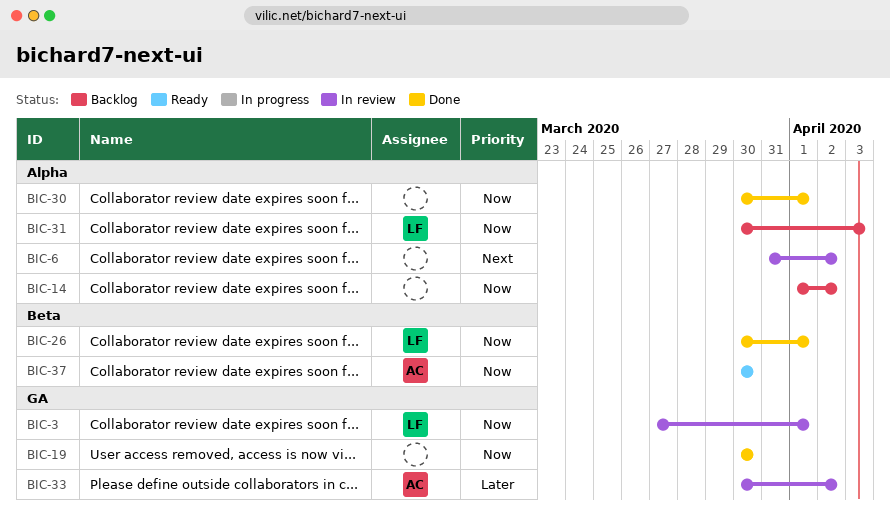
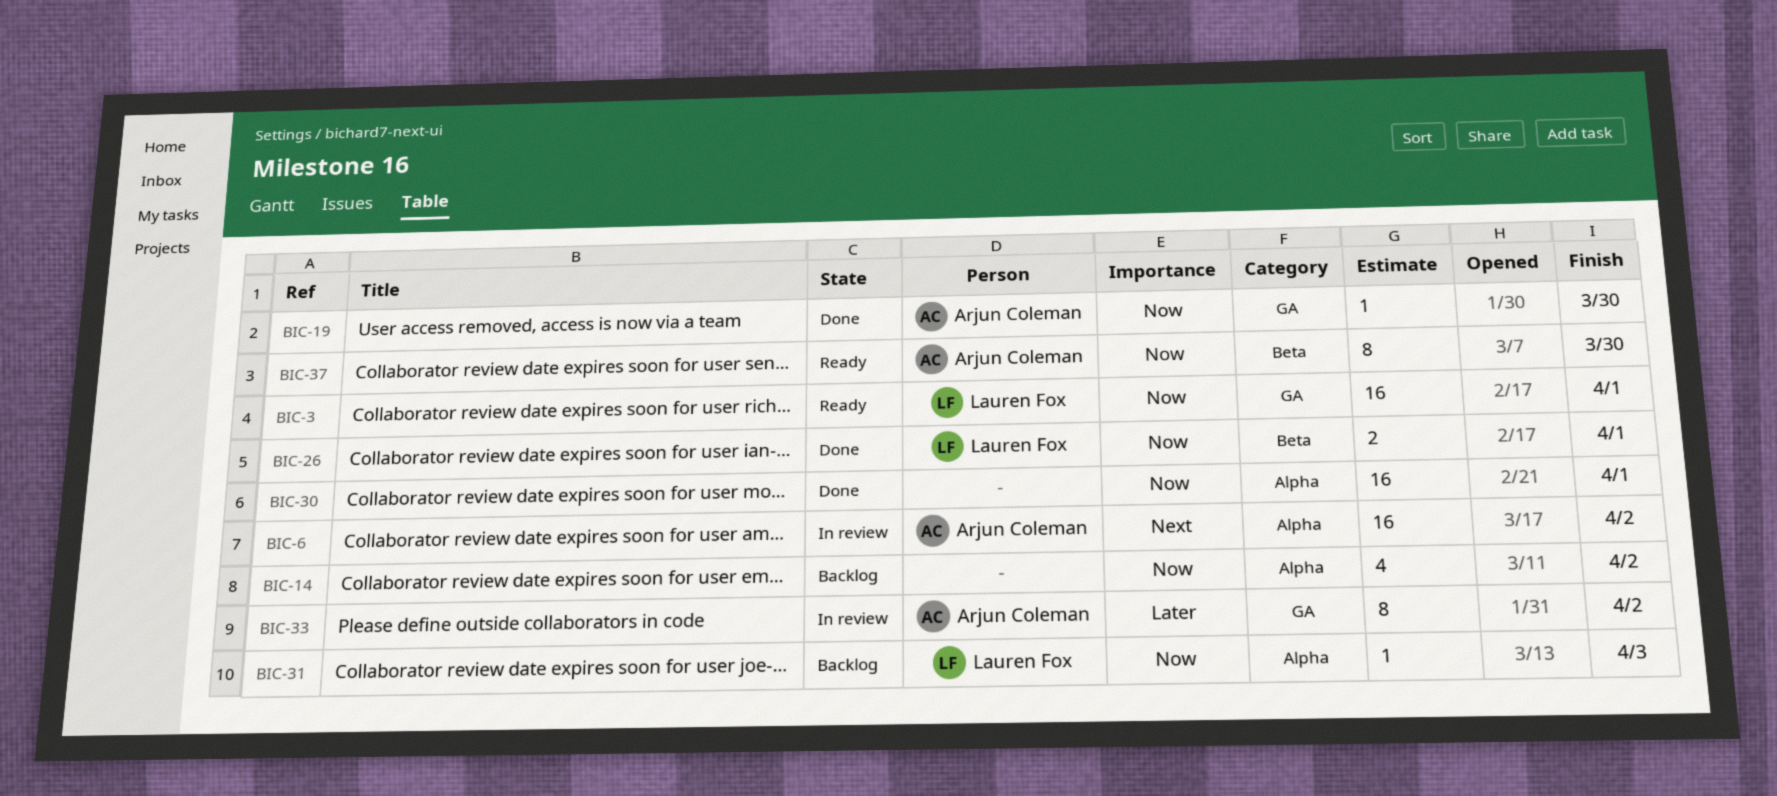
BIC-3, status: In review -> Ready
BIC-6, owner: none -> Arjun Coleman
BIC-19, owner: none -> Arjun Coleman

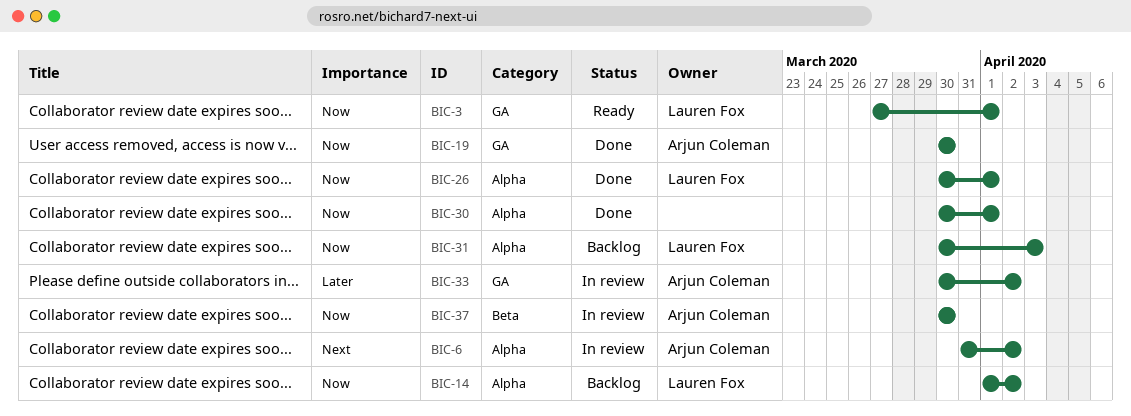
BIC-14, owner: none -> Lauren Fox
BIC-26, label: Beta -> Alpha
BIC-37, status: Ready -> In review

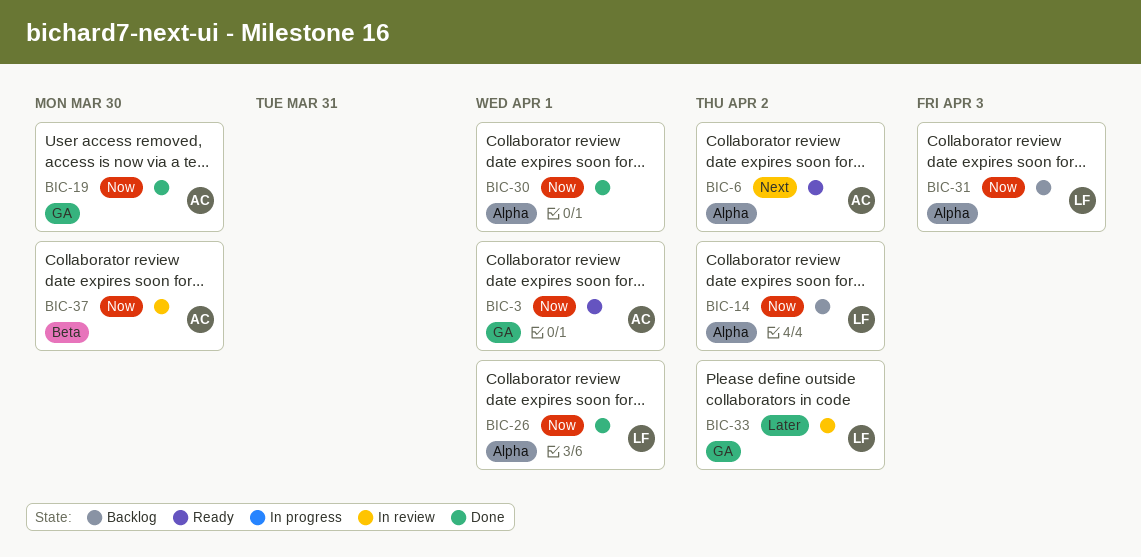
BIC-3, owner: Lauren Fox -> Arjun Coleman
BIC-6, status: In review -> Ready
BIC-33, owner: Arjun Coleman -> Lauren Fox

